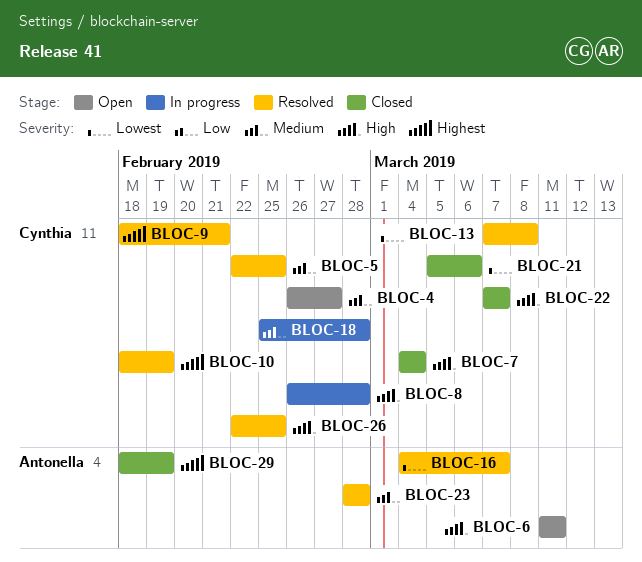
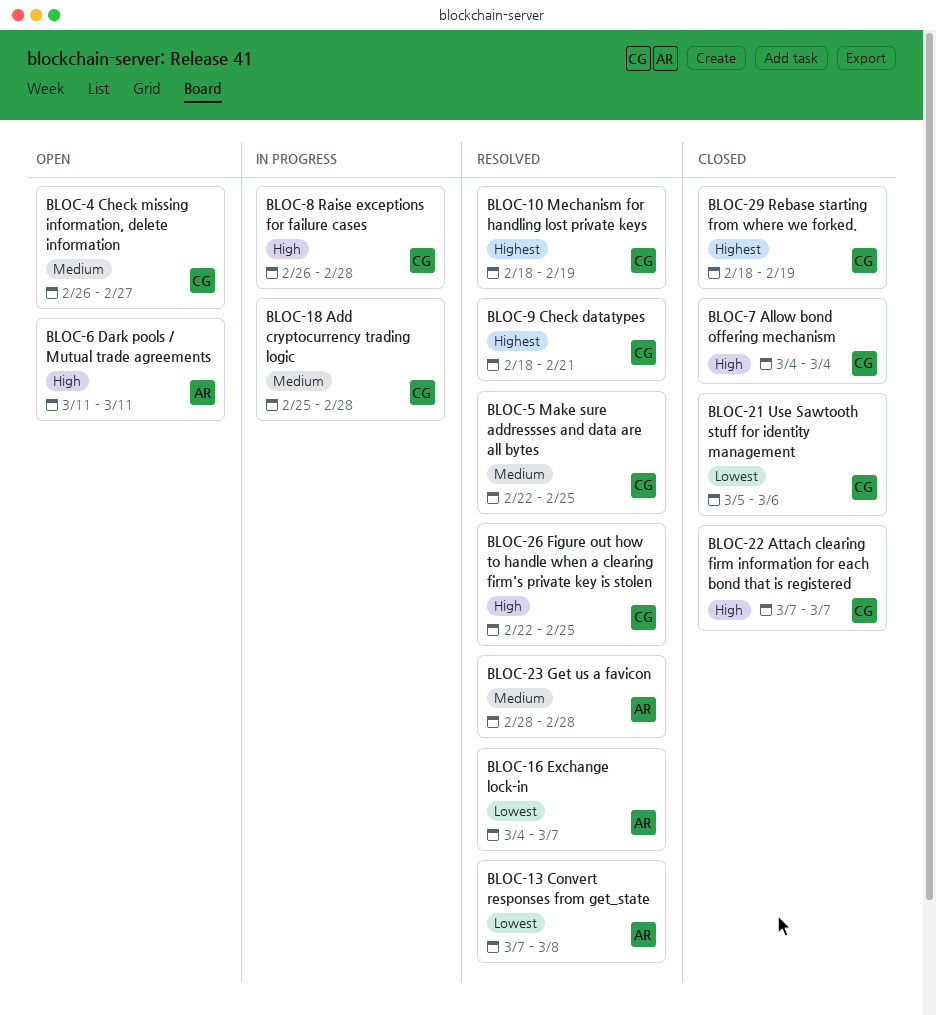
BLOC-13, owner: Cynthia -> Antonella
BLOC-29, owner: Antonella -> Cynthia

